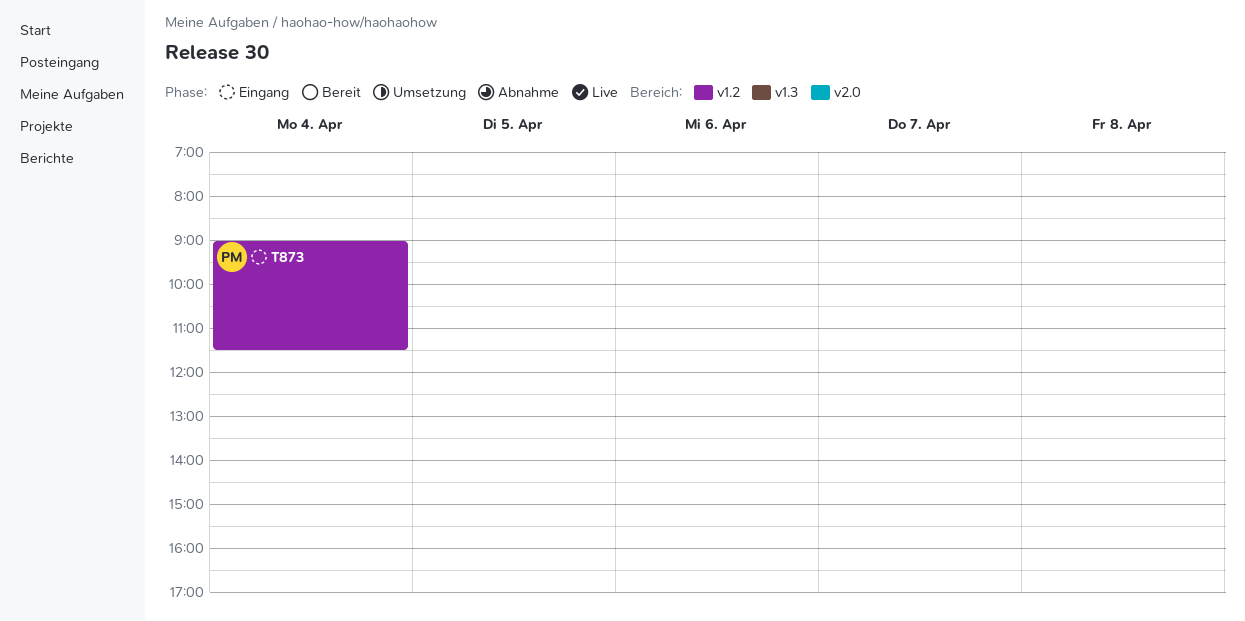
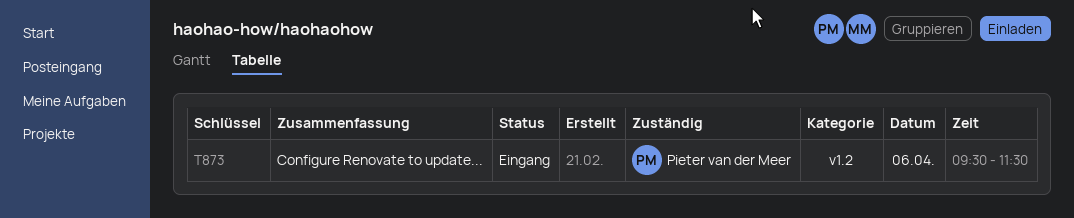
T873, day: Apr 4 -> Apr 6
T873, begins: 09:00 -> 09:30

